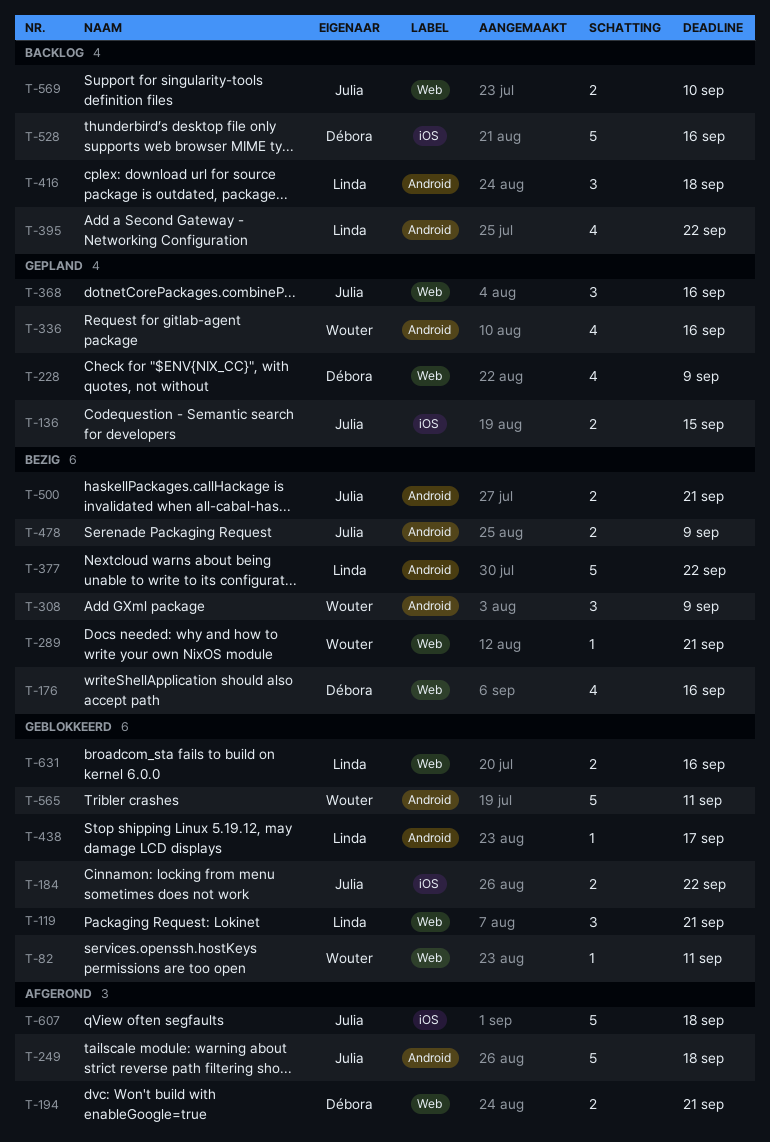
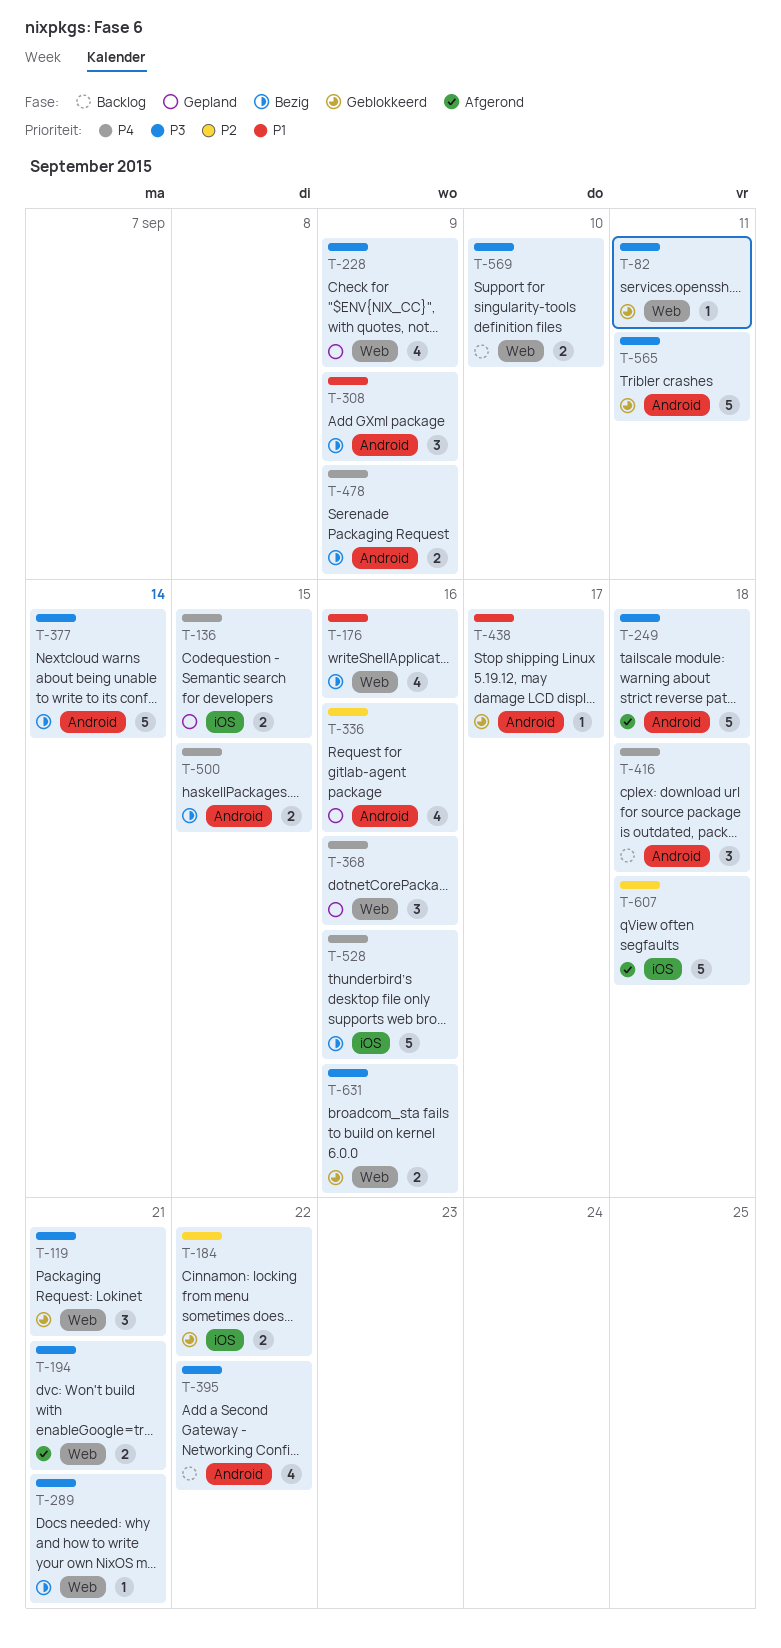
T-377, due: Sep 22 -> Sep 14
T-500, due: Sep 21 -> Sep 15
T-528, status: Backlog -> Bezig

